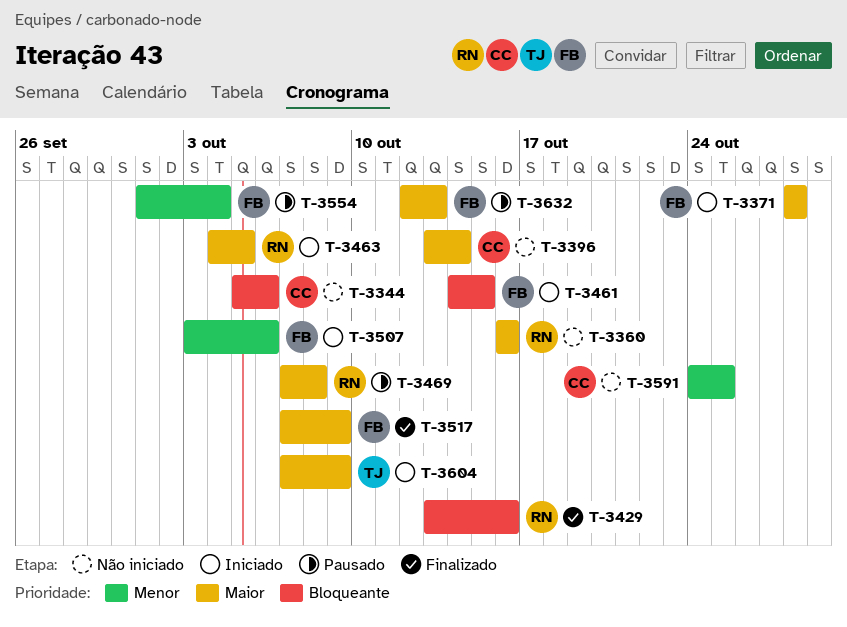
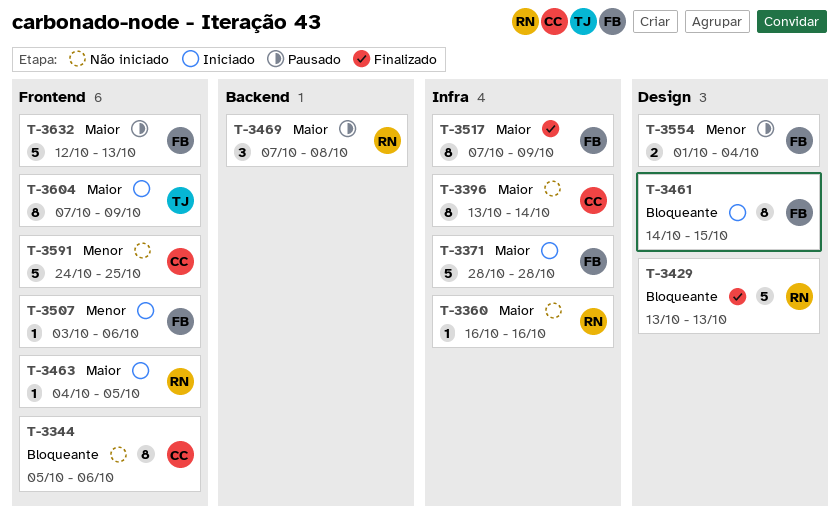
T-3429, due: Oct 16 -> Oct 13

